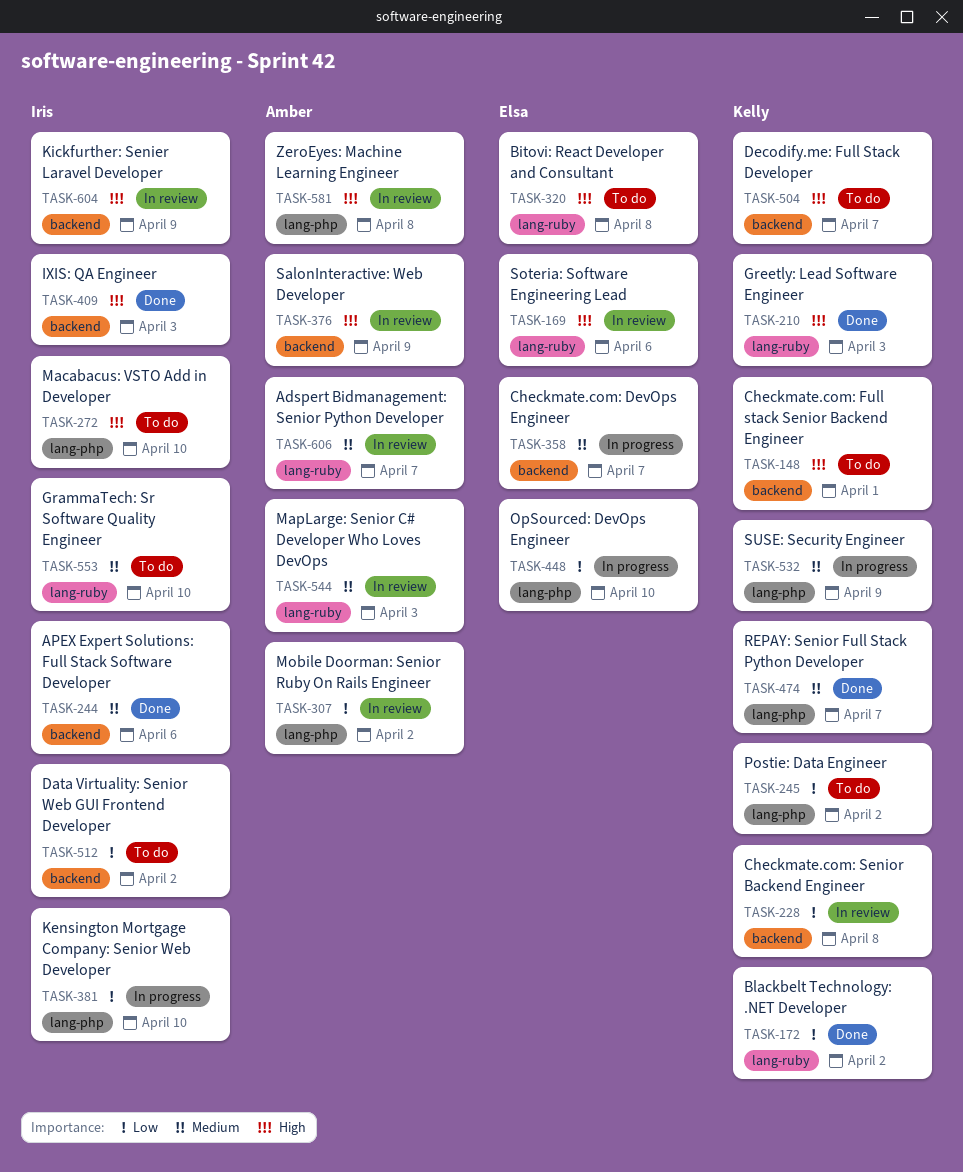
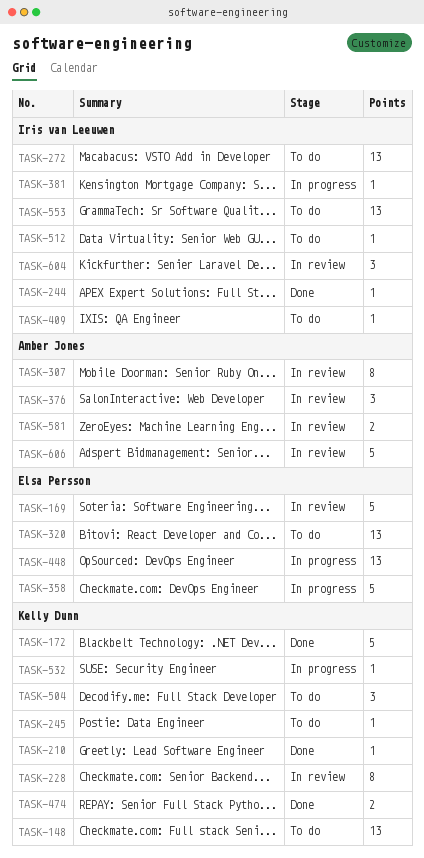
TASK-409, status: Done -> To do
TASK-544: present -> none

